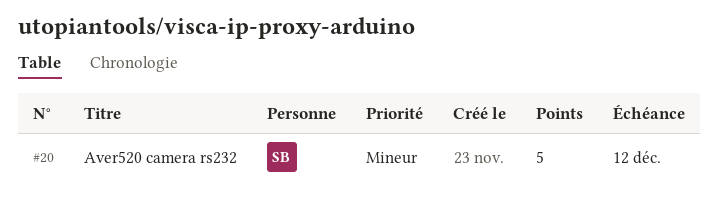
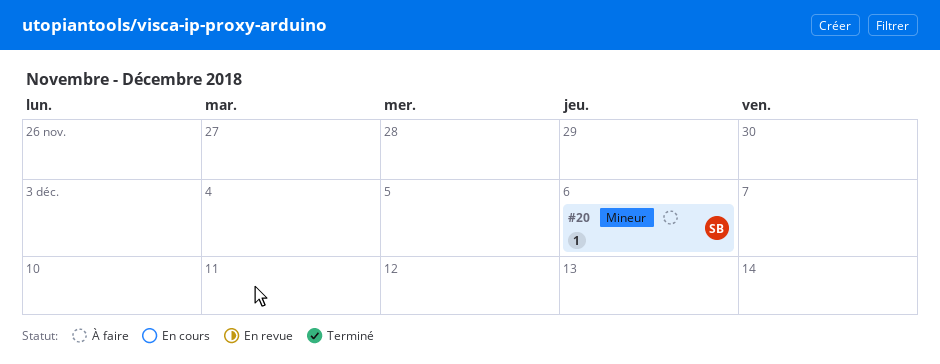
#20, estimate: 5 -> 1
#20, due: Dec 12 -> Dec 6

